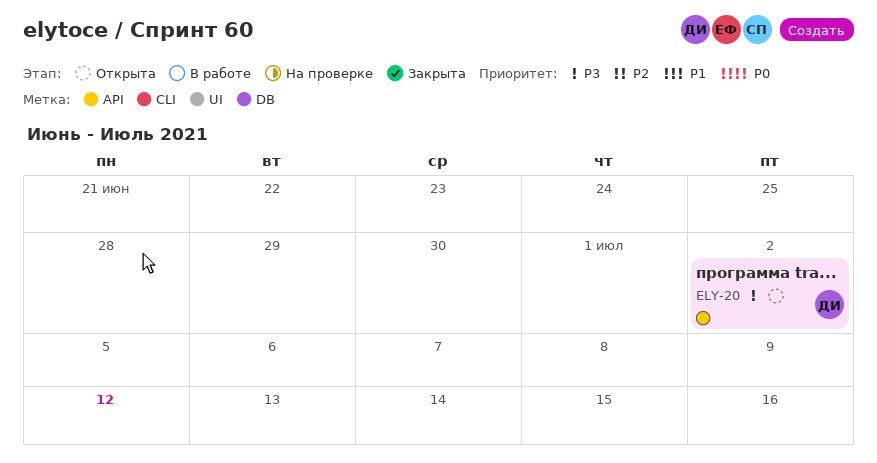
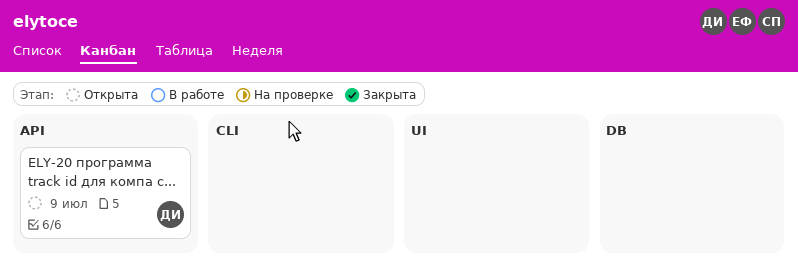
ELY-20, due: Jul 2 -> Jul 9

